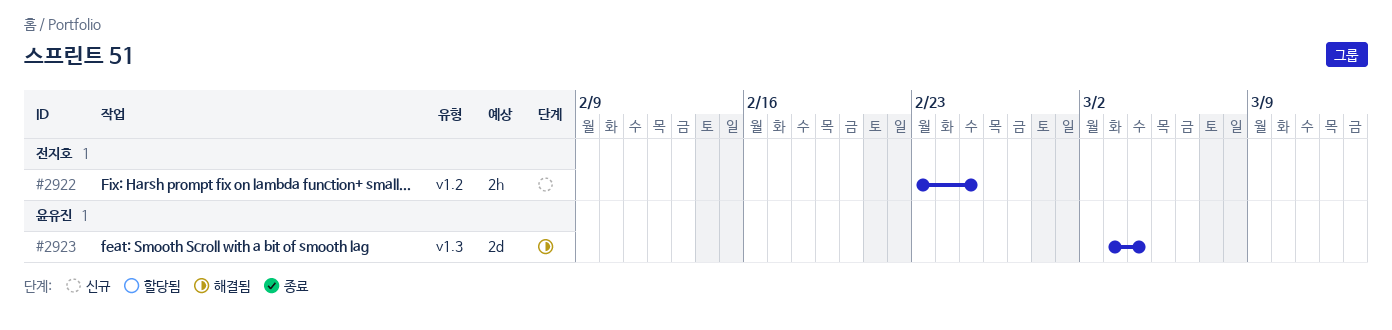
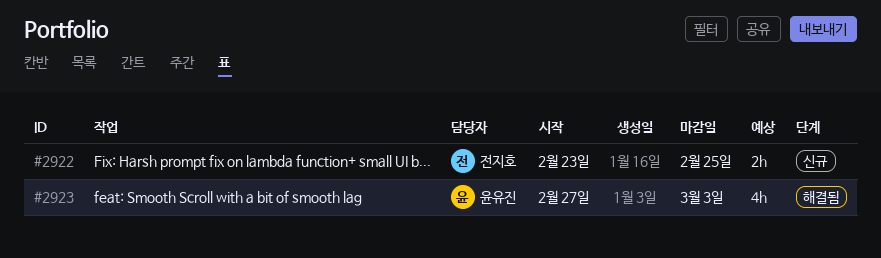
#2923, estimate: 2d -> 4h
#2923, start: Mar 3 -> Feb 27
#2923, due: Mar 4 -> Mar 3

